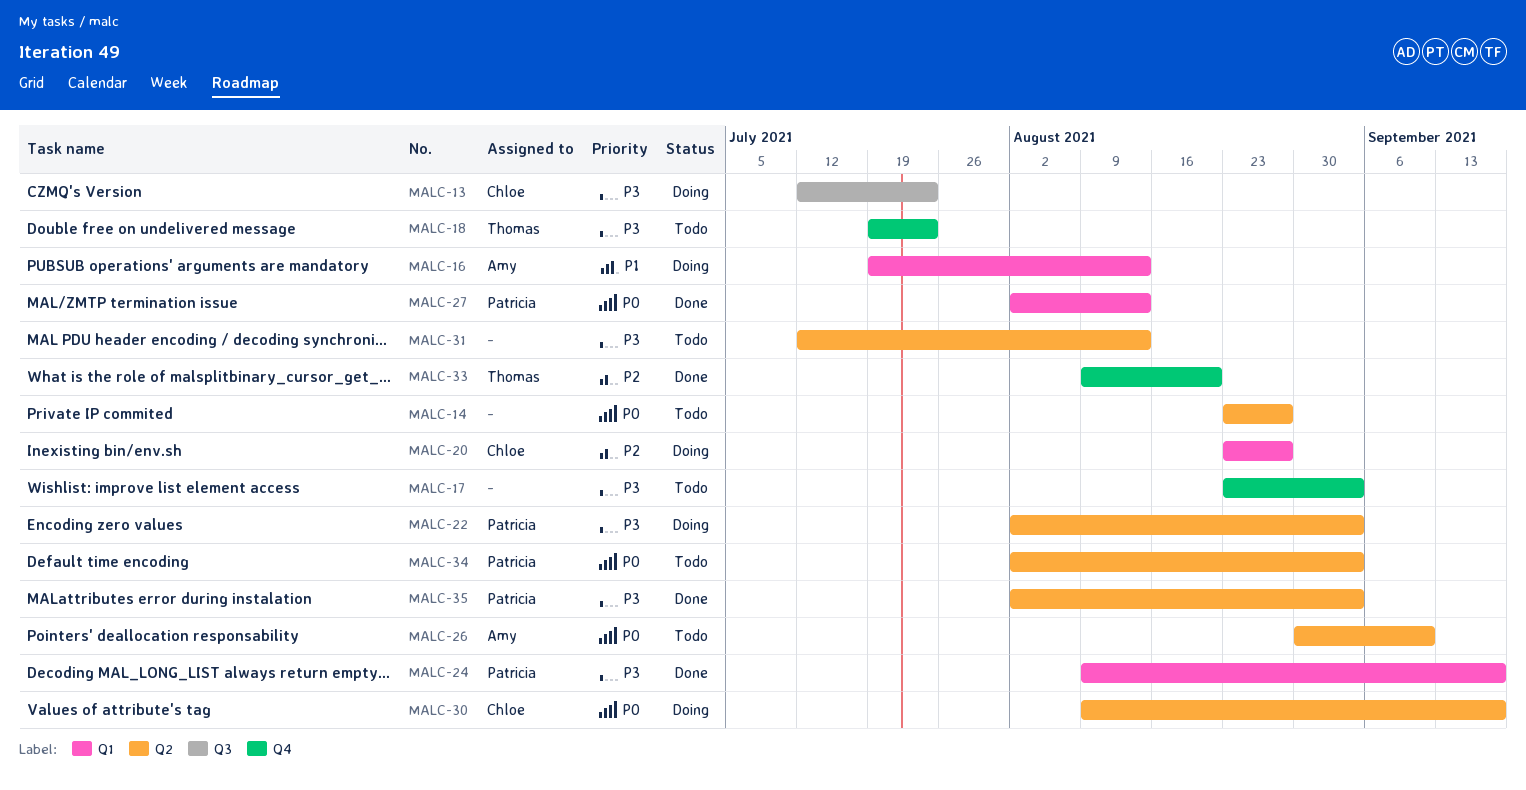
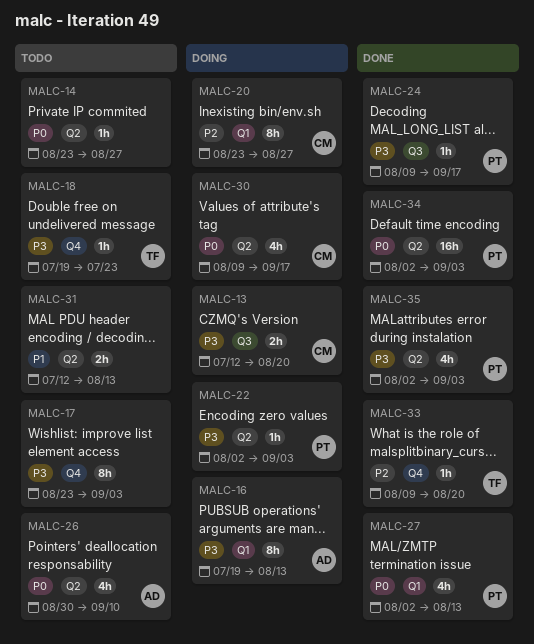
MALC-13, due: Jul 23 -> Aug 20
MALC-16, priority: P1 -> P3
MALC-24, label: Q1 -> Q3
MALC-31, priority: P3 -> P1
MALC-34, status: Todo -> Done

